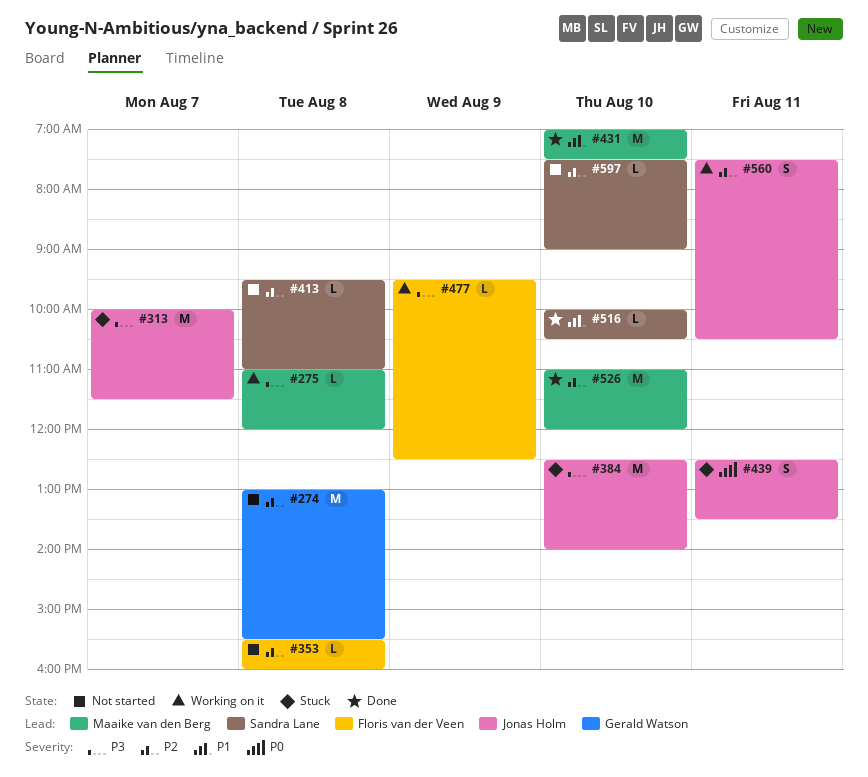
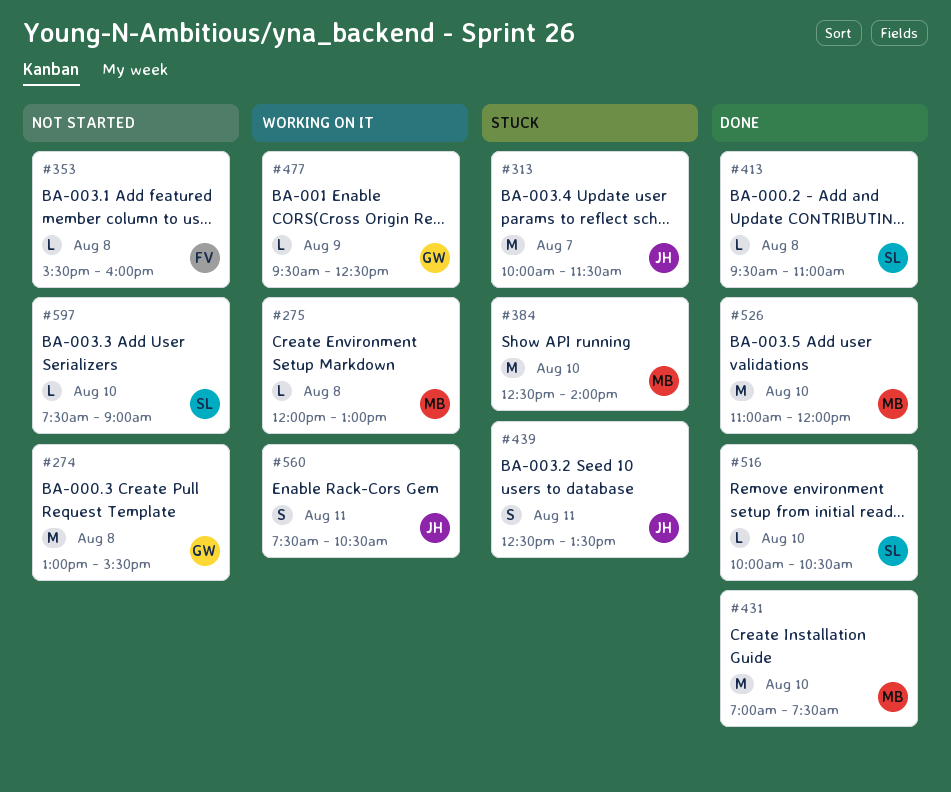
#275, begins: 11:00 -> 12:00
#275, ends: 12:00 -> 13:00
#384, owner: Jonas Holm -> Maaike van den Berg
#413, status: Not started -> Done
#477, owner: Floris van der Veen -> Gerald Watson

